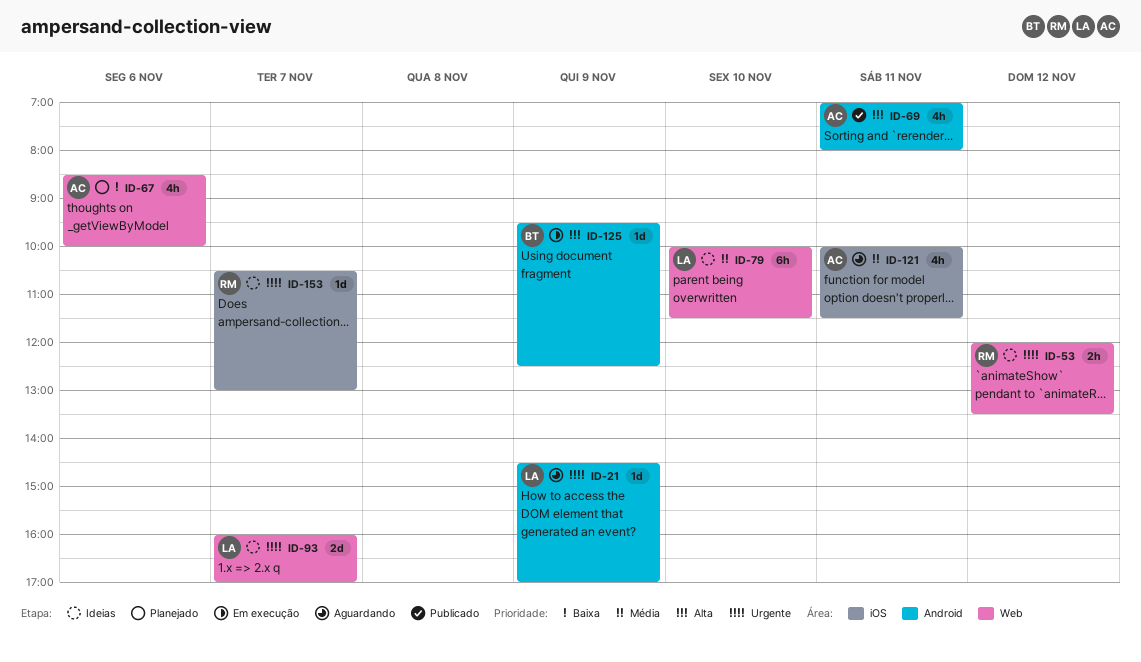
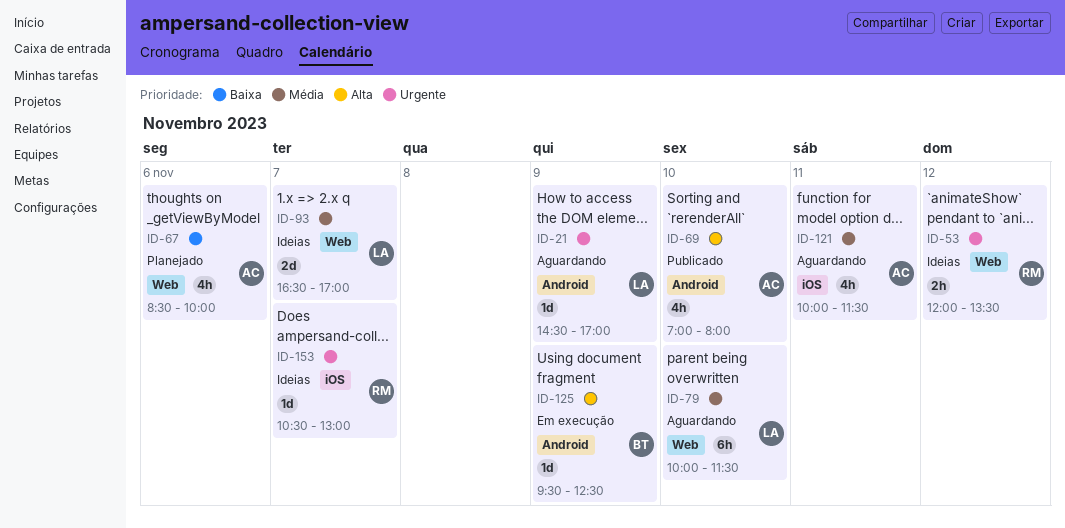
ID-69, day: Nov 11 -> Nov 10
ID-79, status: Ideias -> Aguardando
ID-93, priority: Urgente -> Média
ID-93, begins: 16:00 -> 16:30

